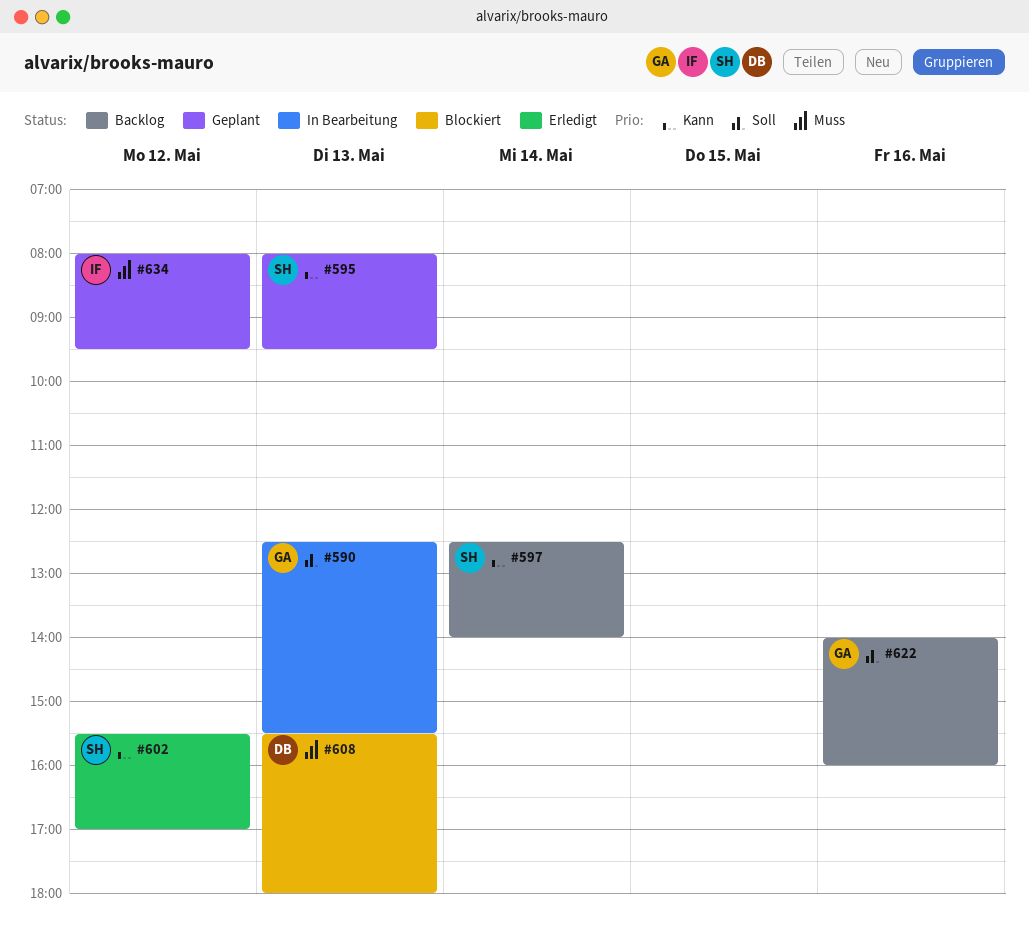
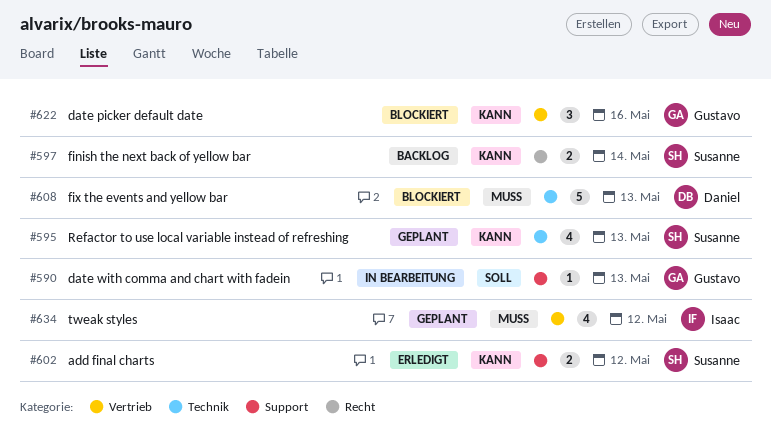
#622, status: Backlog -> Blockiert
#622, priority: Soll -> Kann

